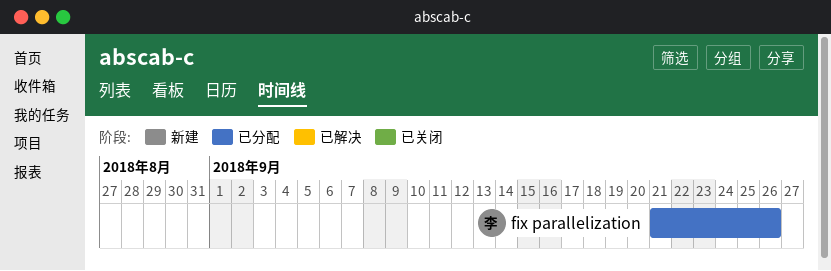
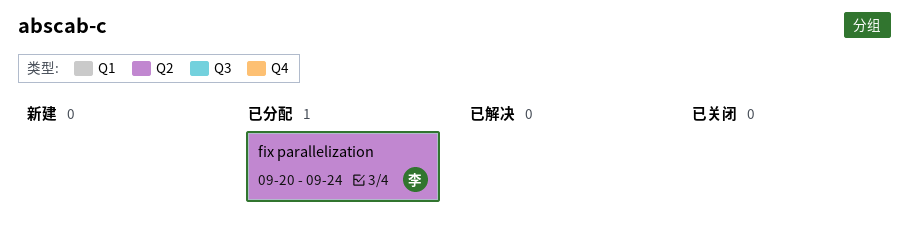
fix parallelization, start: Sep 21 -> Sep 20
fix parallelization, due: Sep 26 -> Sep 24

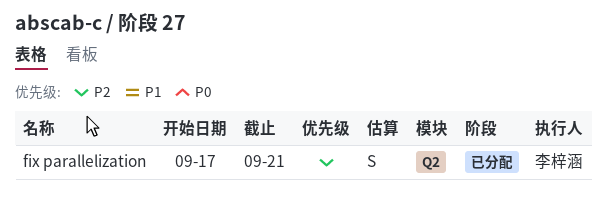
fix parallelization, start: Sep 20 -> Sep 17
fix parallelization, due: Sep 24 -> Sep 21

